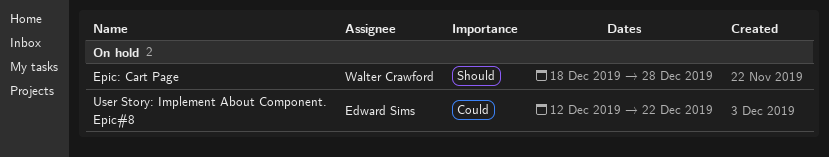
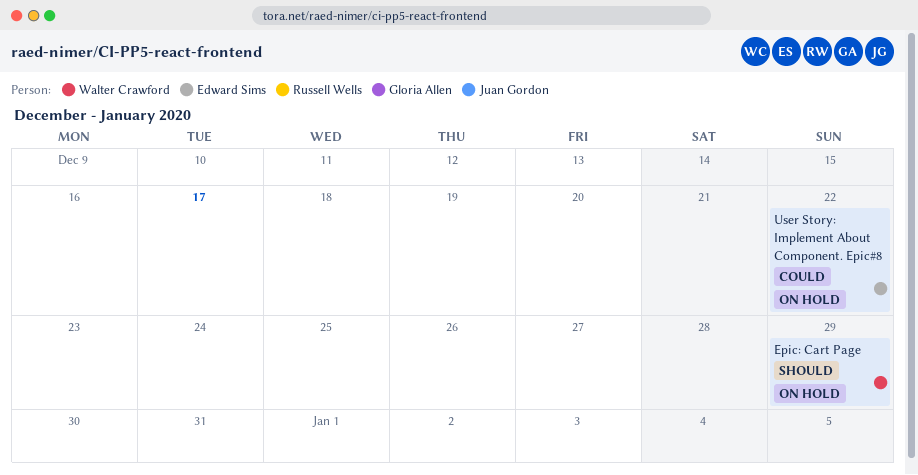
Epic: Cart Page, due: Dec 28 -> Dec 29

